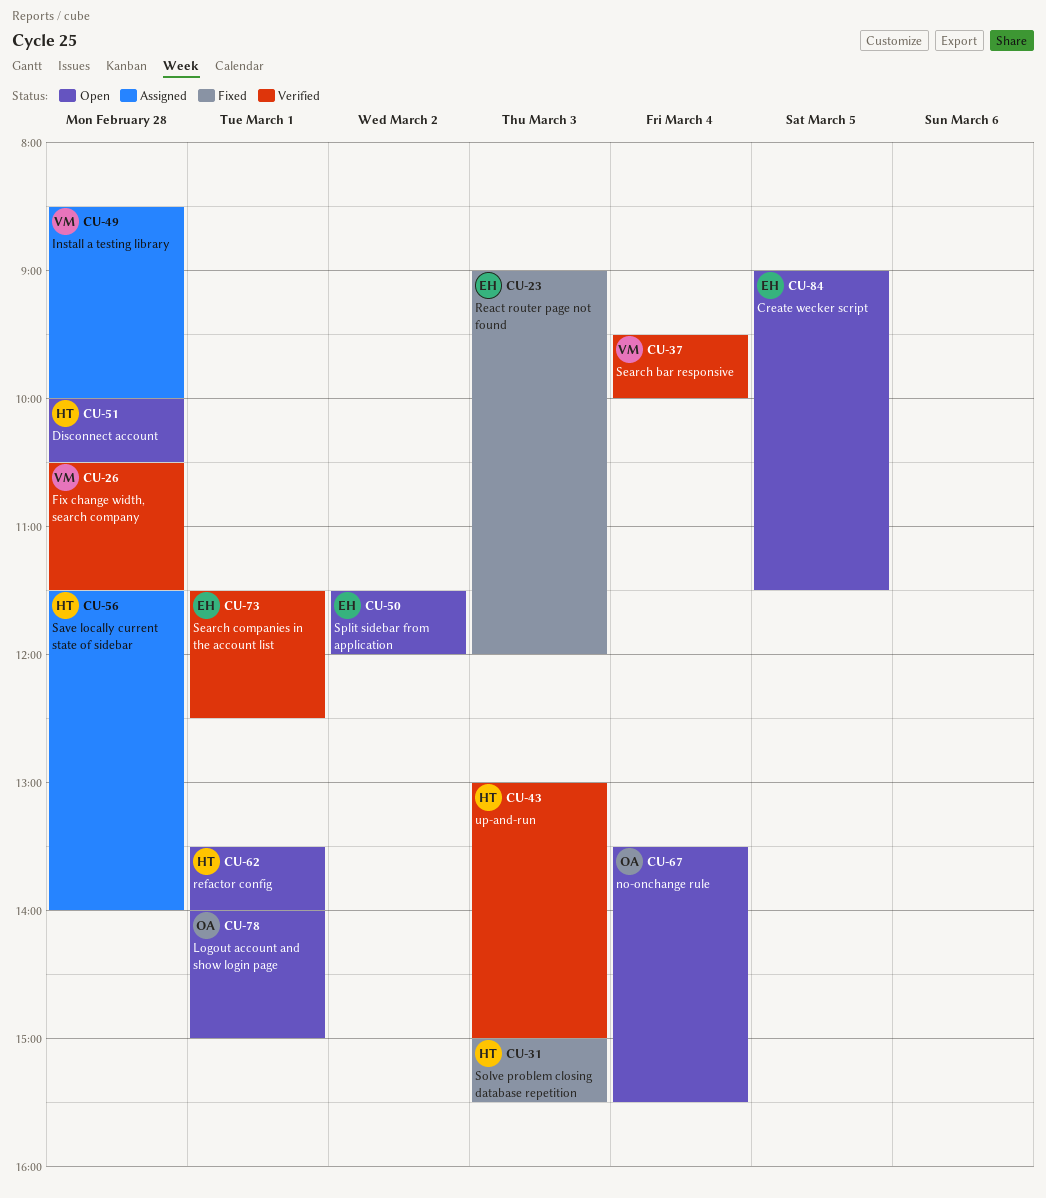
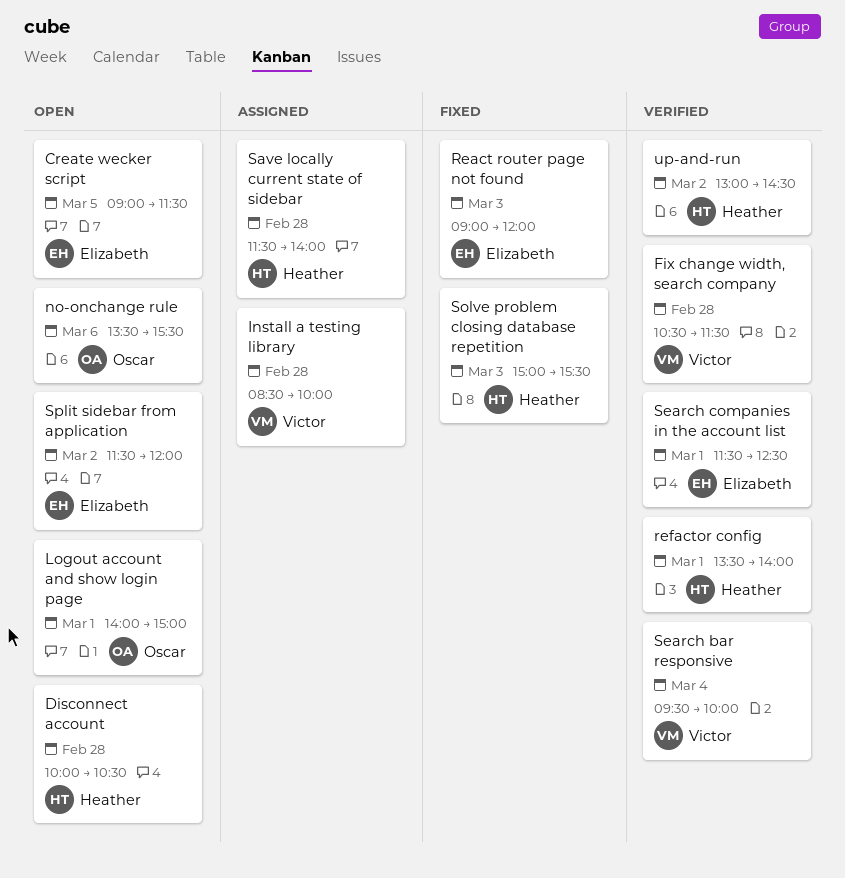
no-onchange rule, day: Mar 4 -> Mar 6
refactor config, status: Open -> Verified
up-and-run, day: Mar 3 -> Mar 2
up-and-run, ends: 15:00 -> 14:30

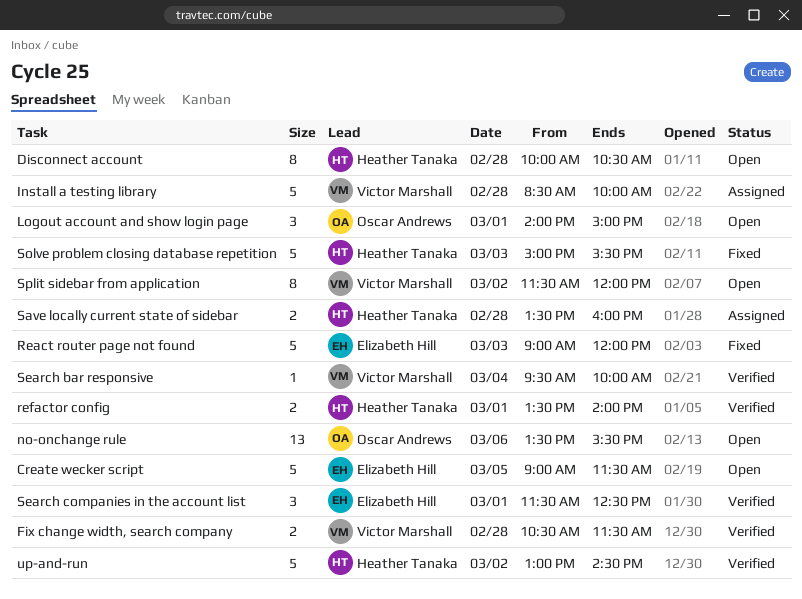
Save locally current state of sidebar, begins: 11:30 -> 13:30
Save locally current state of sidebar, ends: 14:00 -> 16:00
Split sidebar from application, owner: Elizabeth Hill -> Victor Marshall

